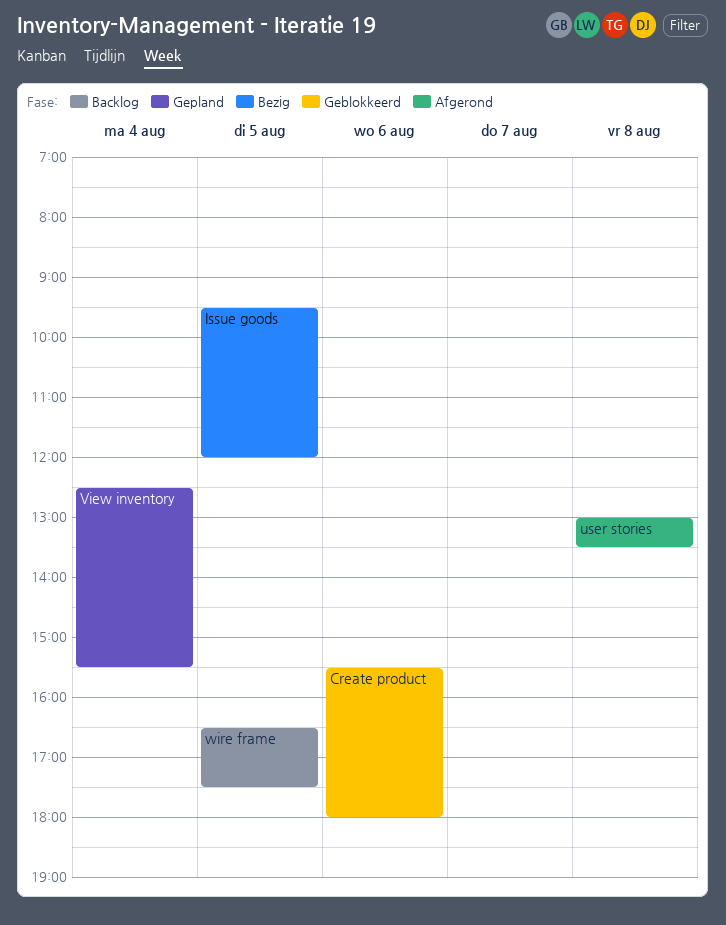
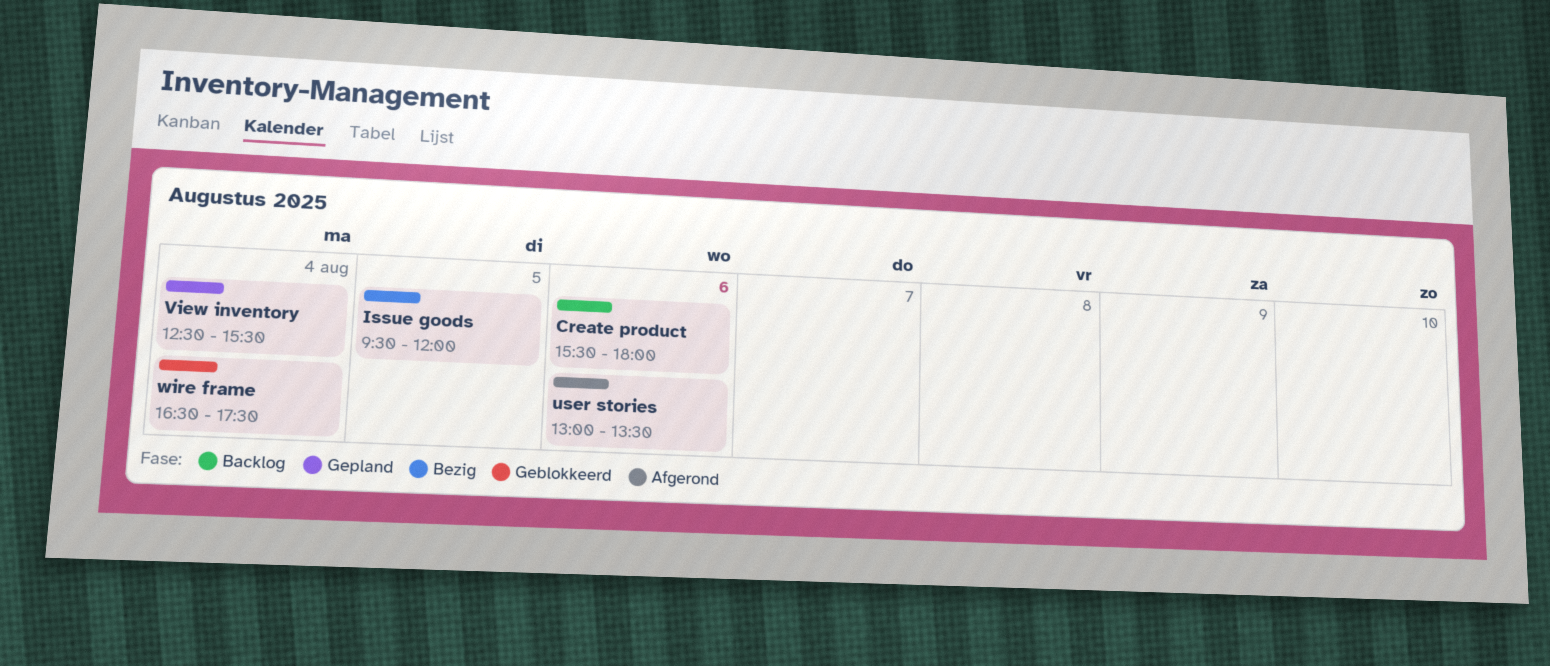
Create product, status: Geblokkeerd -> Backlog
user stories, day: Aug 8 -> Aug 6
wire frame, status: Backlog -> Geblokkeerd
wire frame, day: Aug 5 -> Aug 4

